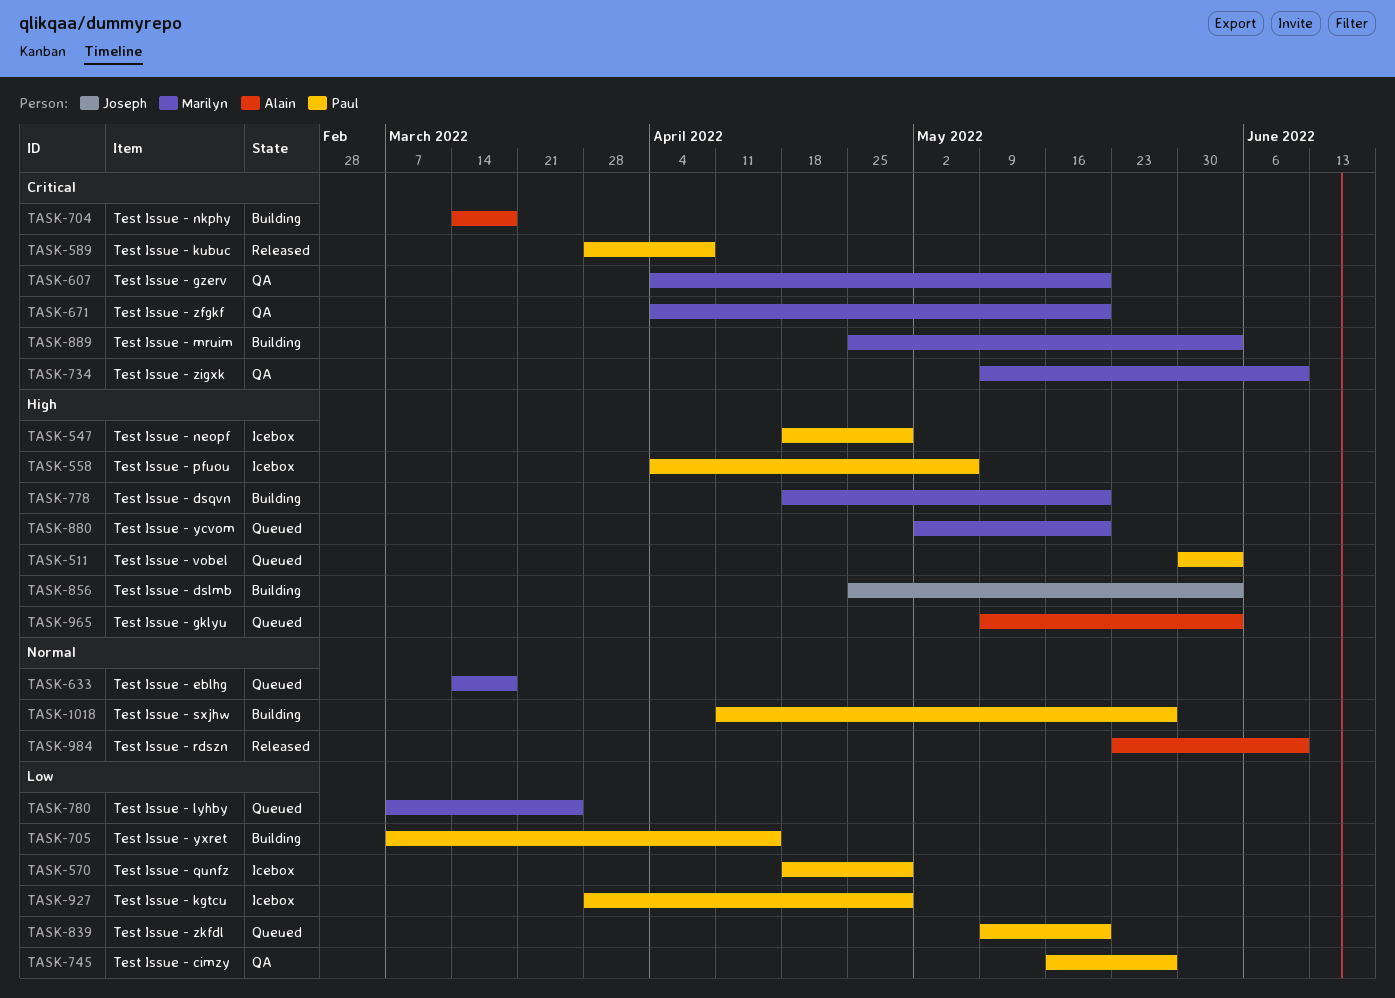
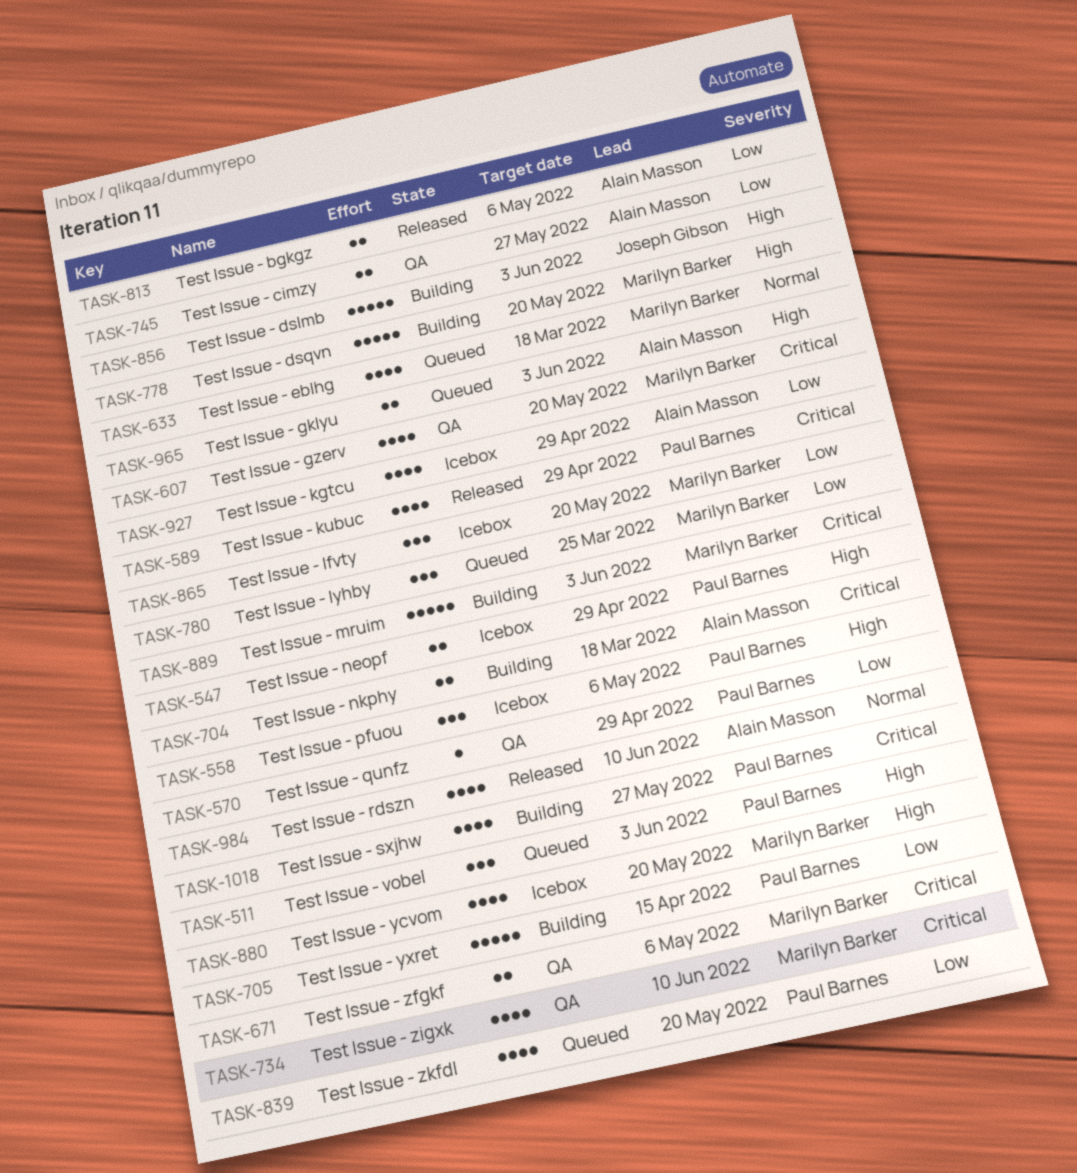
TASK-570, status: Icebox -> QA
TASK-589, due: Apr 8 -> Apr 29
TASK-671, due: May 20 -> May 6
TASK-745, owner: Paul Barnes -> Alain Masson
TASK-813: none -> present
TASK-865: none -> present
TASK-880, status: Queued -> Icebox
TASK-927, owner: Paul Barnes -> Alain Masson
TASK-1018, priority: Normal -> Critical

